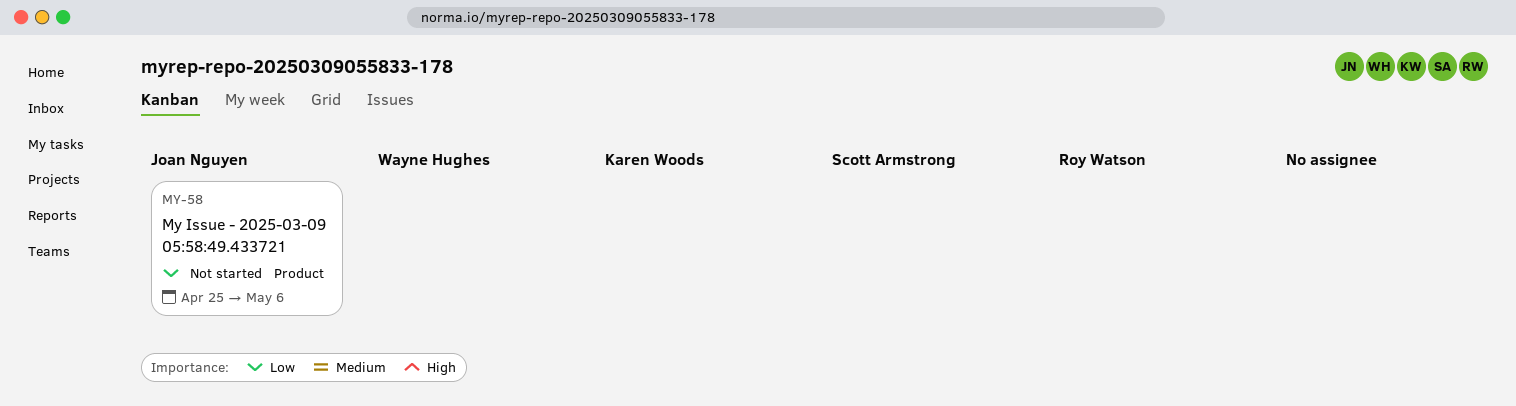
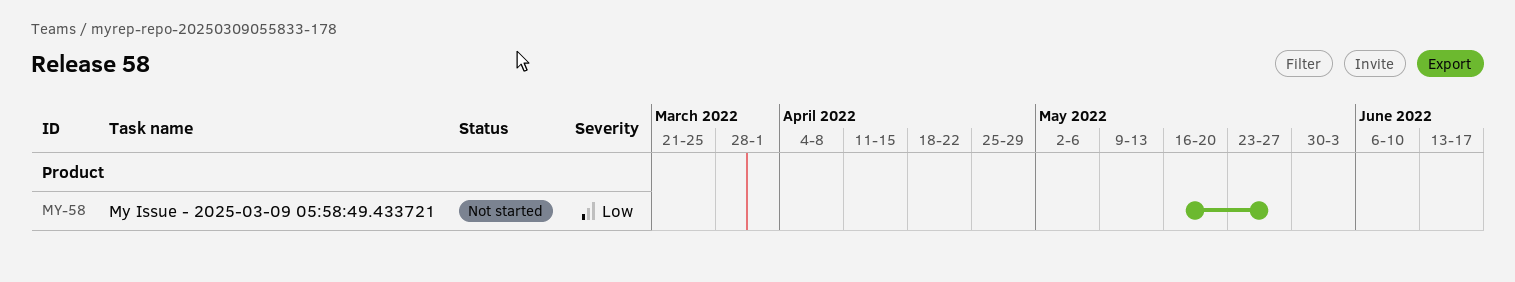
MY-58, start: Apr 25 -> May 16
MY-58, due: May 6 -> May 27

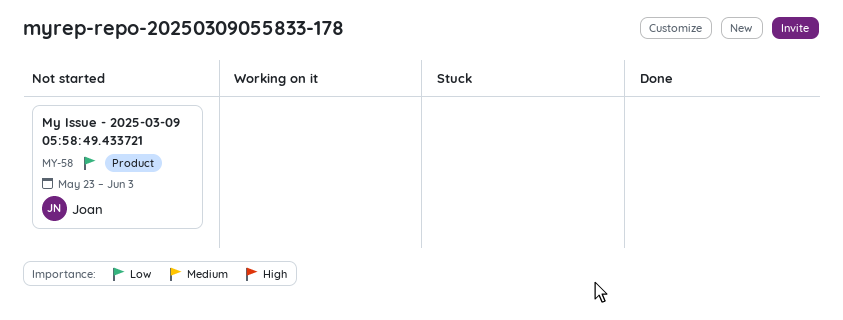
MY-58, start: May 16 -> May 23
MY-58, due: May 27 -> Jun 3

